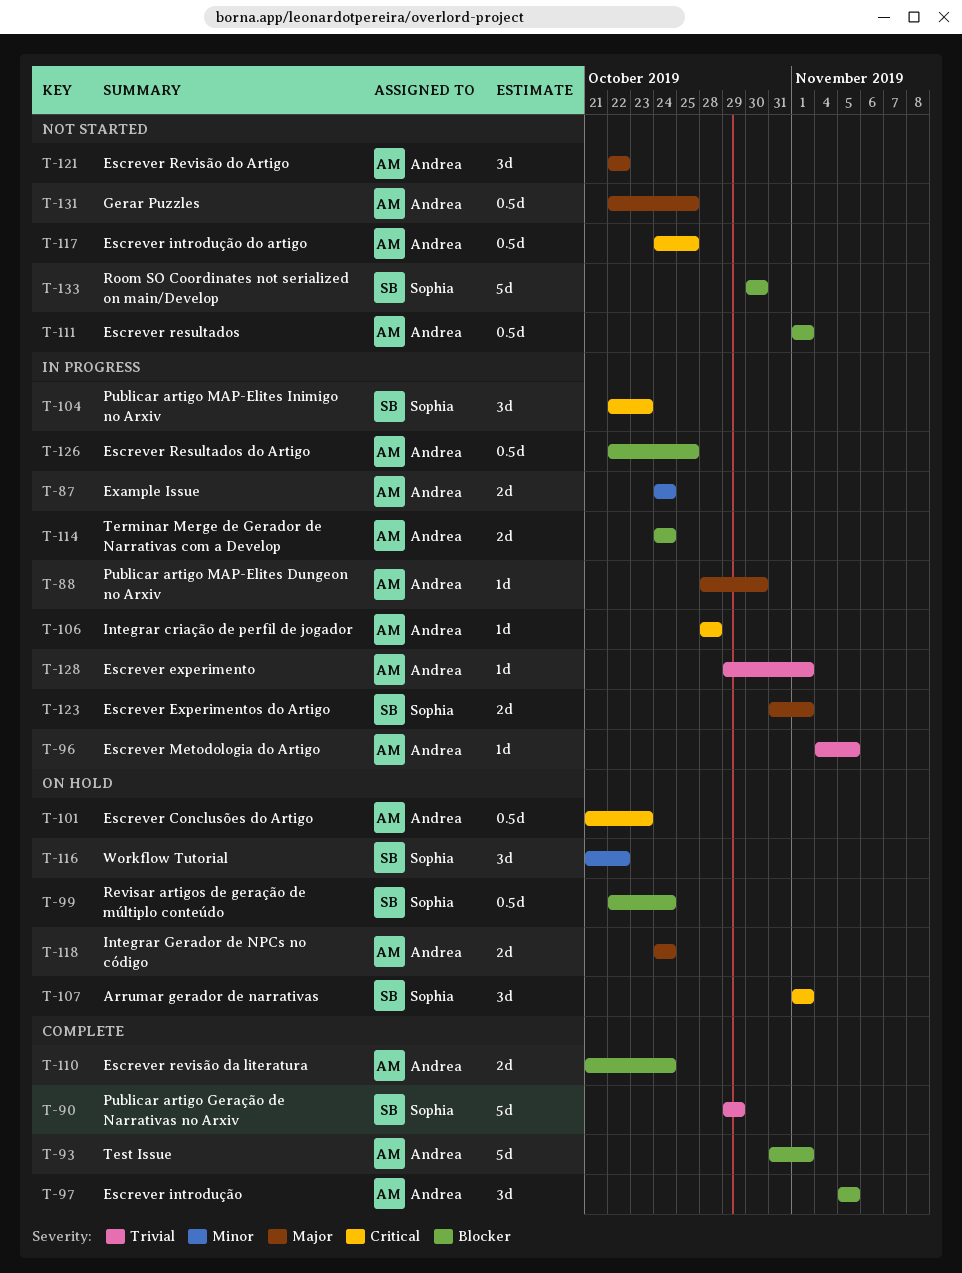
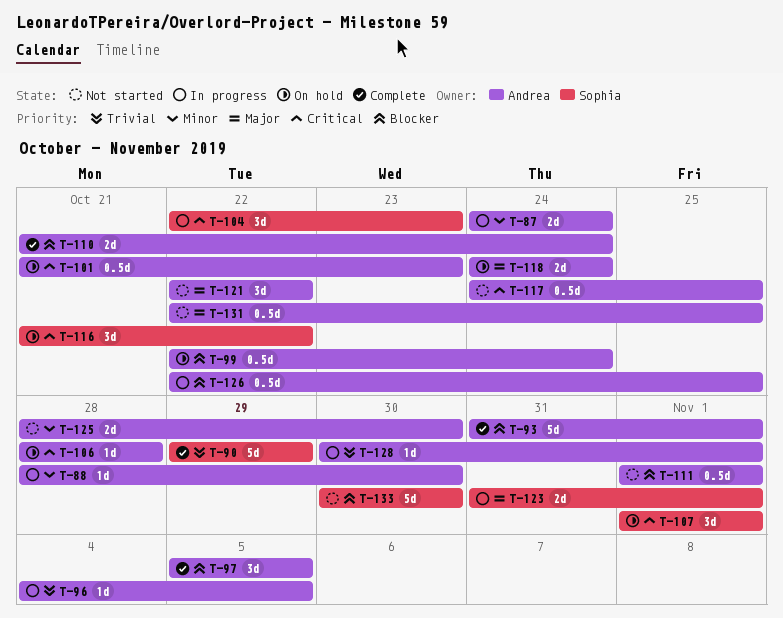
T-88, priority: Major -> Minor
T-99, owner: Sophia -> Andrea
T-106, status: In progress -> On hold
T-114: present -> none
T-116, priority: Minor -> Critical
T-125: none -> present
T-128, start: Oct 29 -> Oct 30

